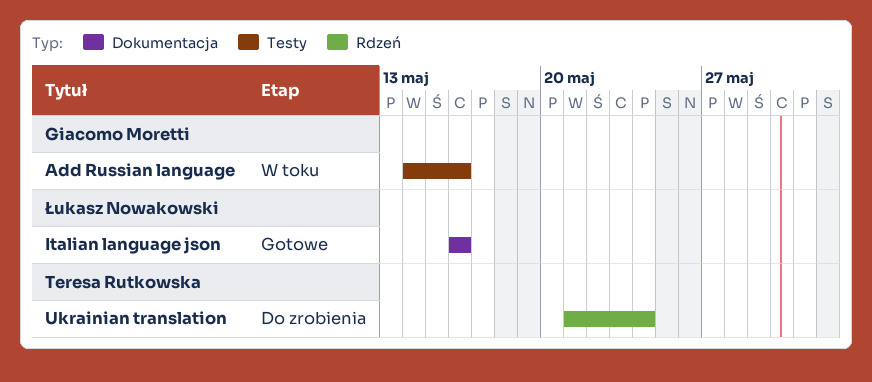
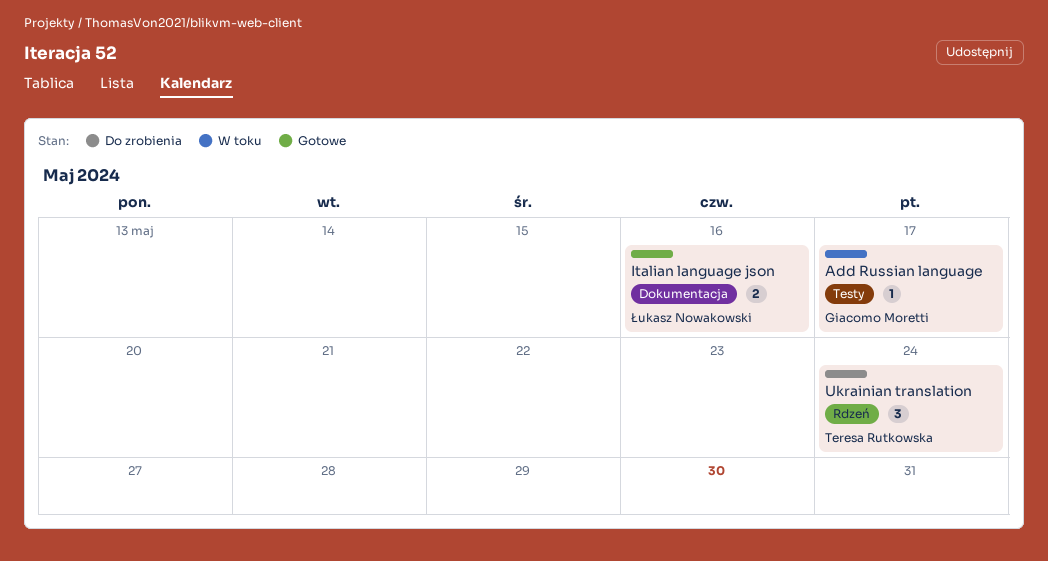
Add Russian language, due: May 16 -> May 17

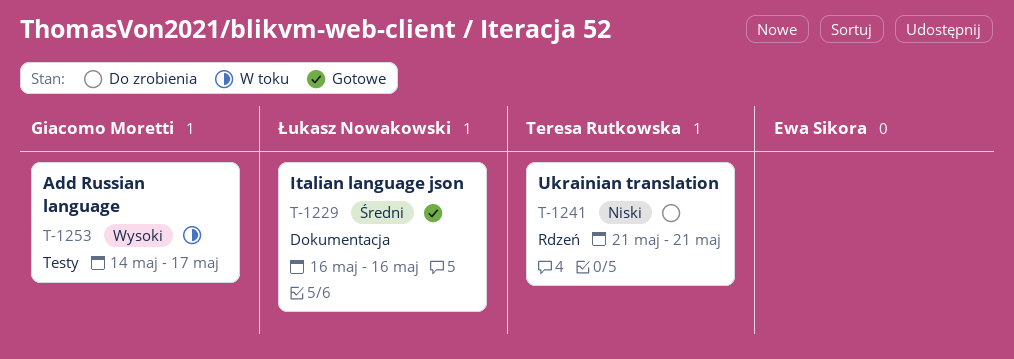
Ukrainian translation, due: May 24 -> May 21

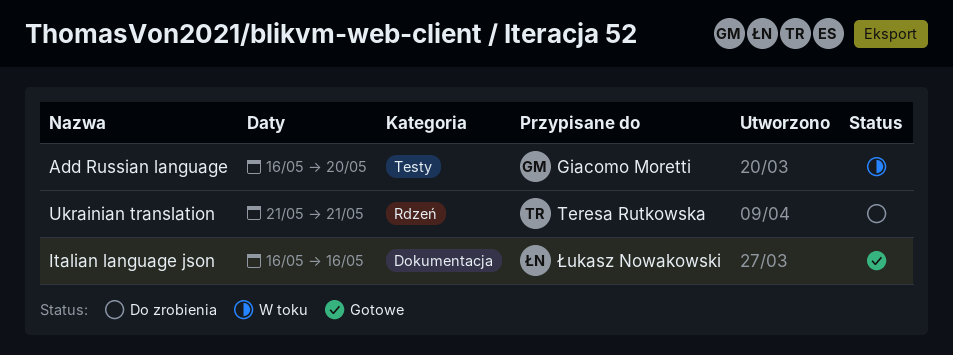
Add Russian language, start: May 14 -> May 16
Add Russian language, due: May 17 -> May 20

